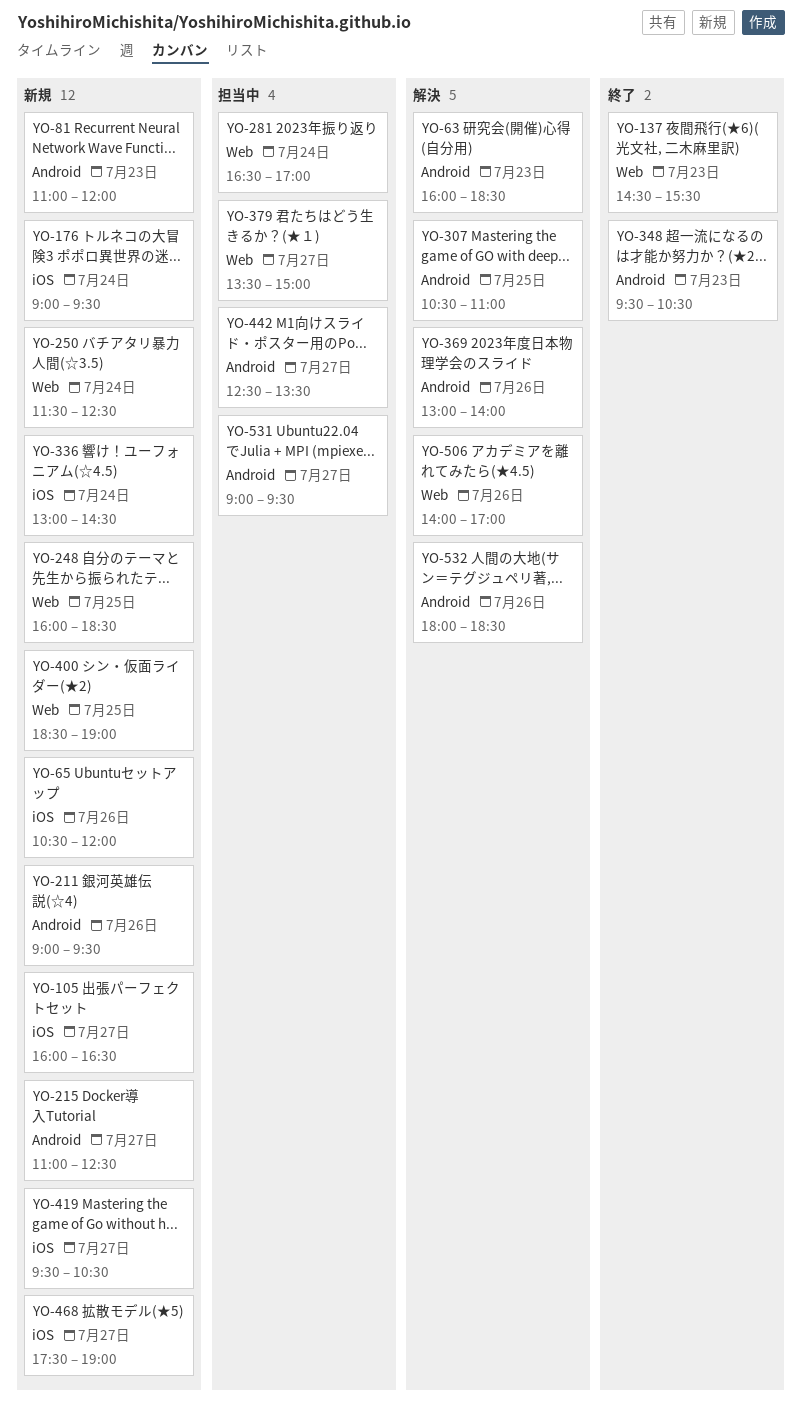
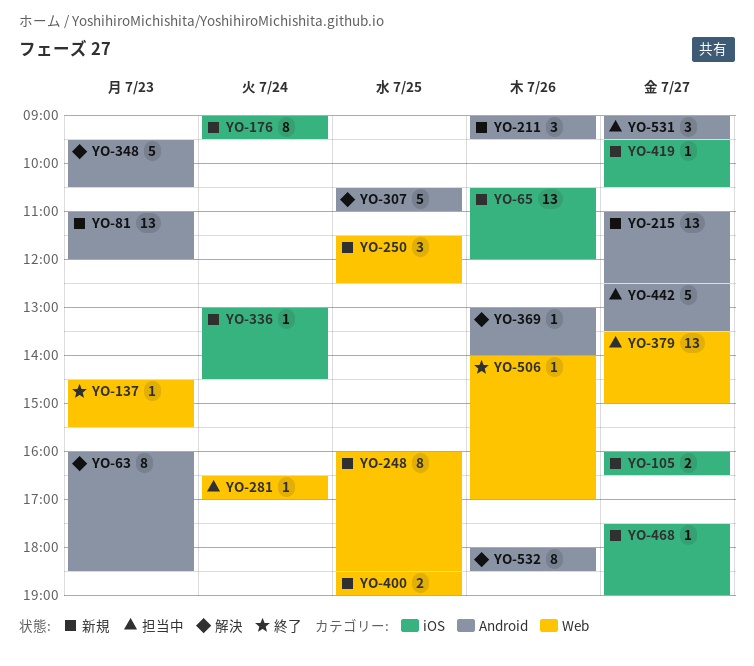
YO-250, day: Jul 24 -> Jul 25
YO-348, status: 終了 -> 解決
YO-506, status: 解決 -> 終了

